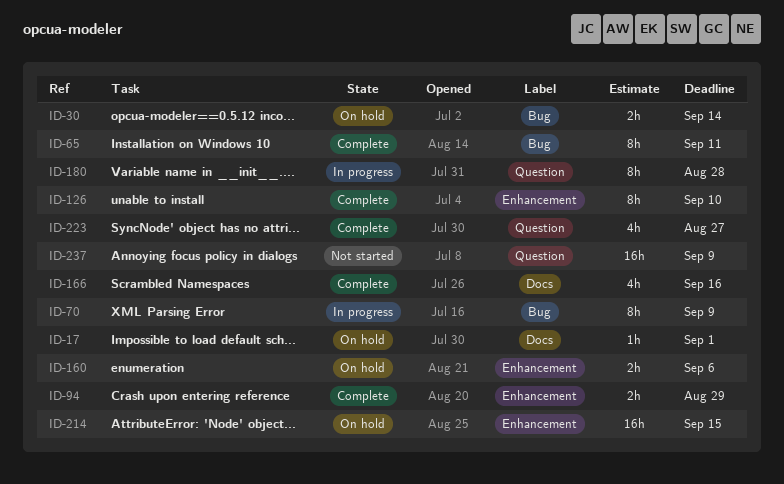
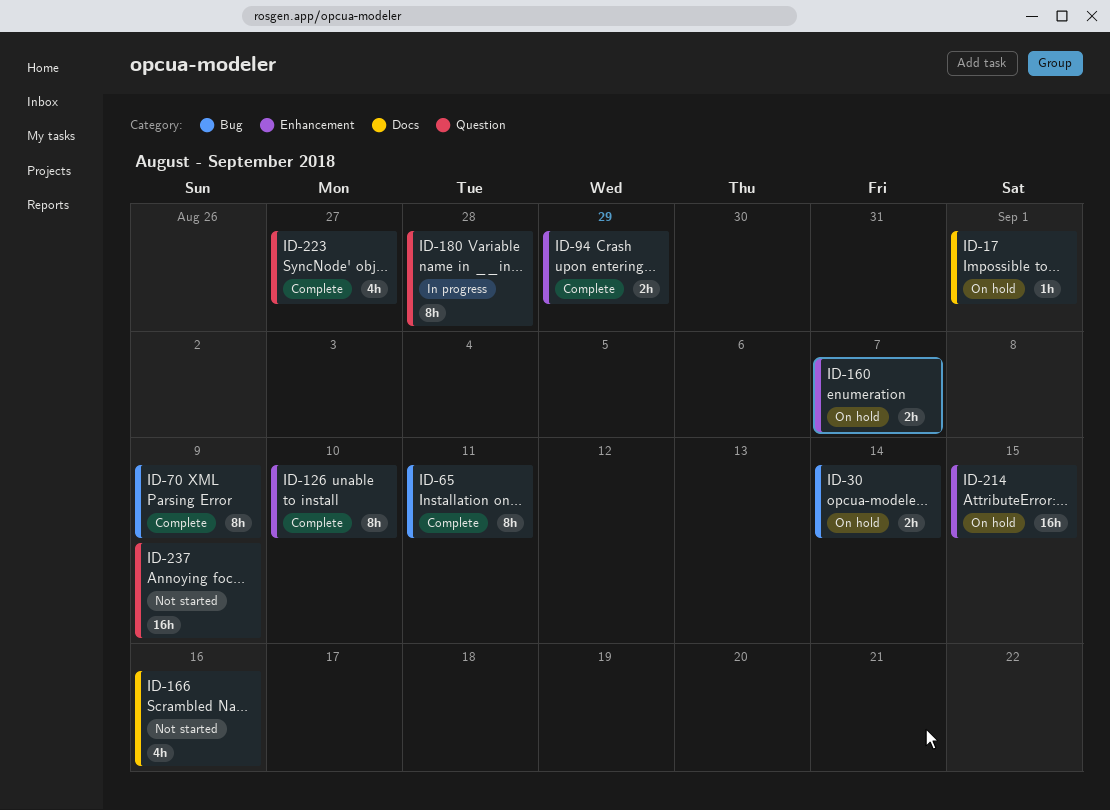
ID-70, status: In progress -> Complete
ID-160, due: Sep 6 -> Sep 7
ID-166, status: Complete -> Not started

